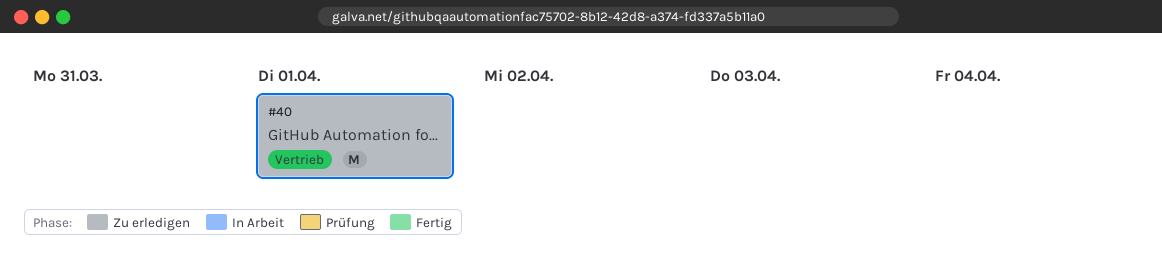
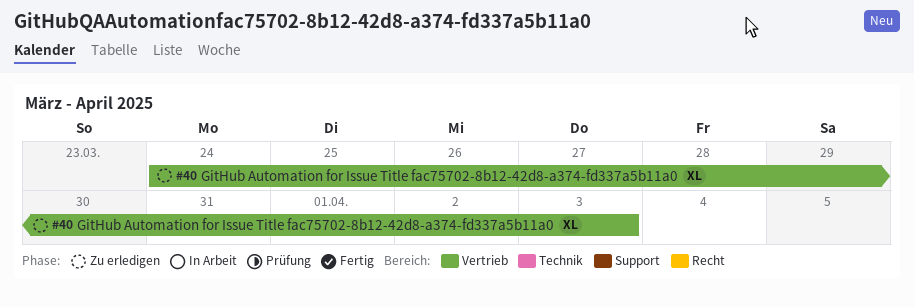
#40, estimate: M -> XL
#40, due: Apr 1 -> Apr 3

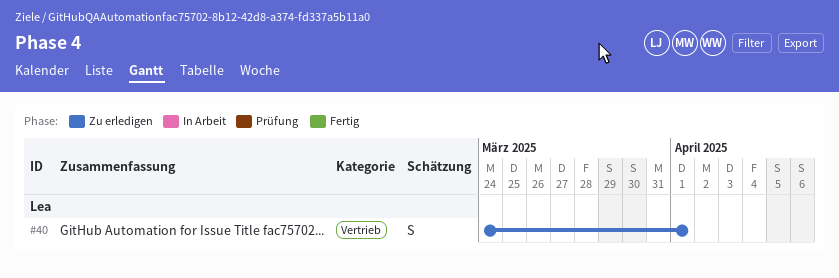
#40, estimate: XL -> S
#40, due: Apr 3 -> Apr 1

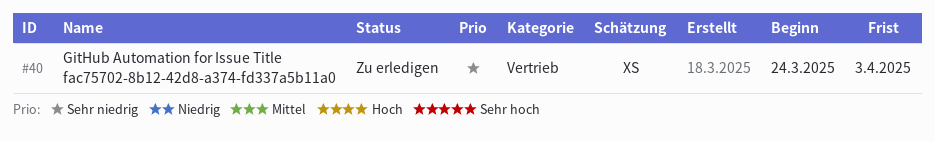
#40, estimate: S -> XS
#40, due: Apr 1 -> Apr 3

